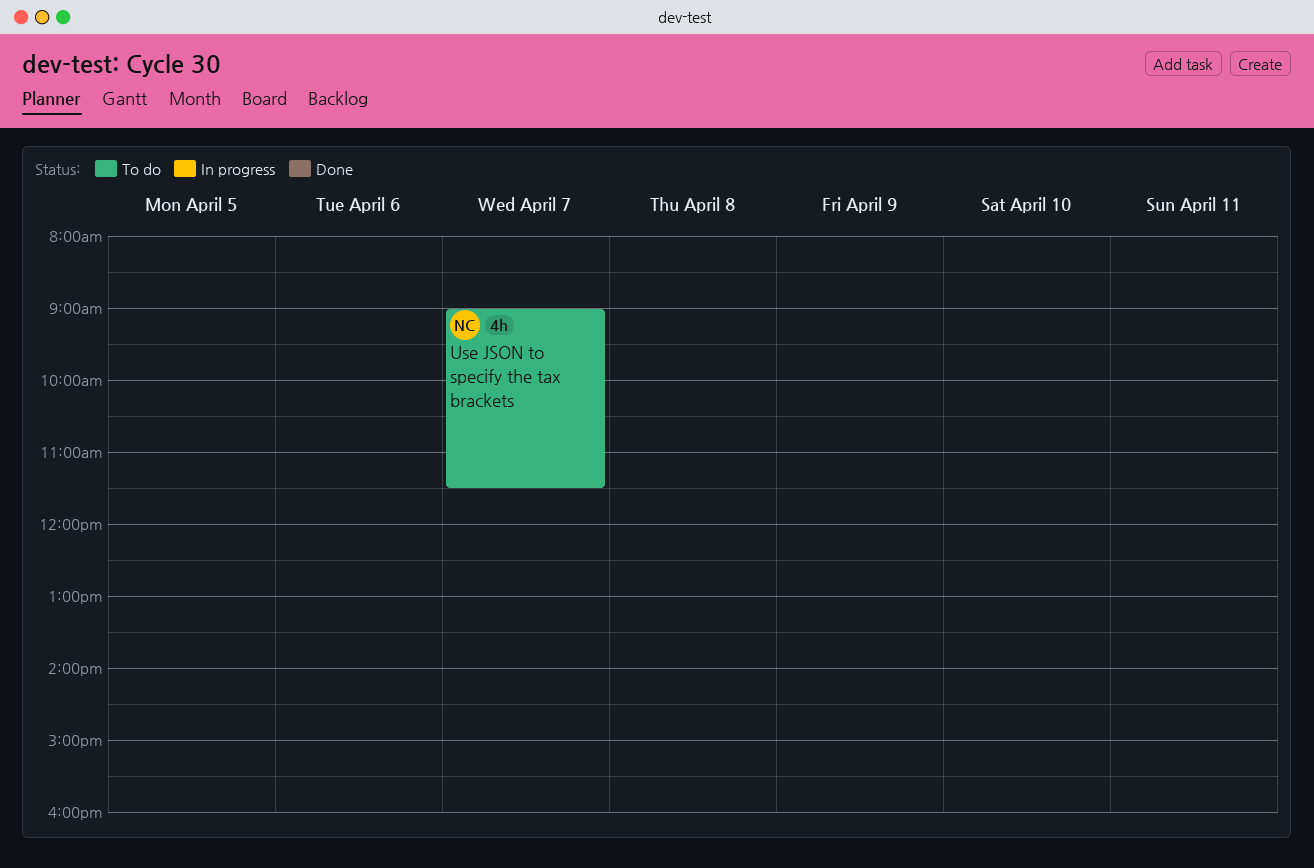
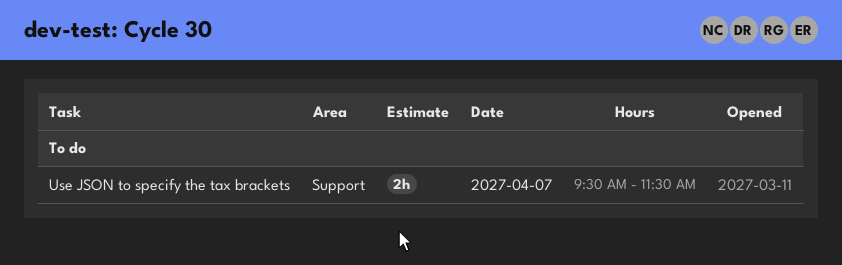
Use JSON to specify the tax brackets, estimate: 4h -> 2h
Use JSON to specify the tax brackets, begins: 09:00 -> 09:30

